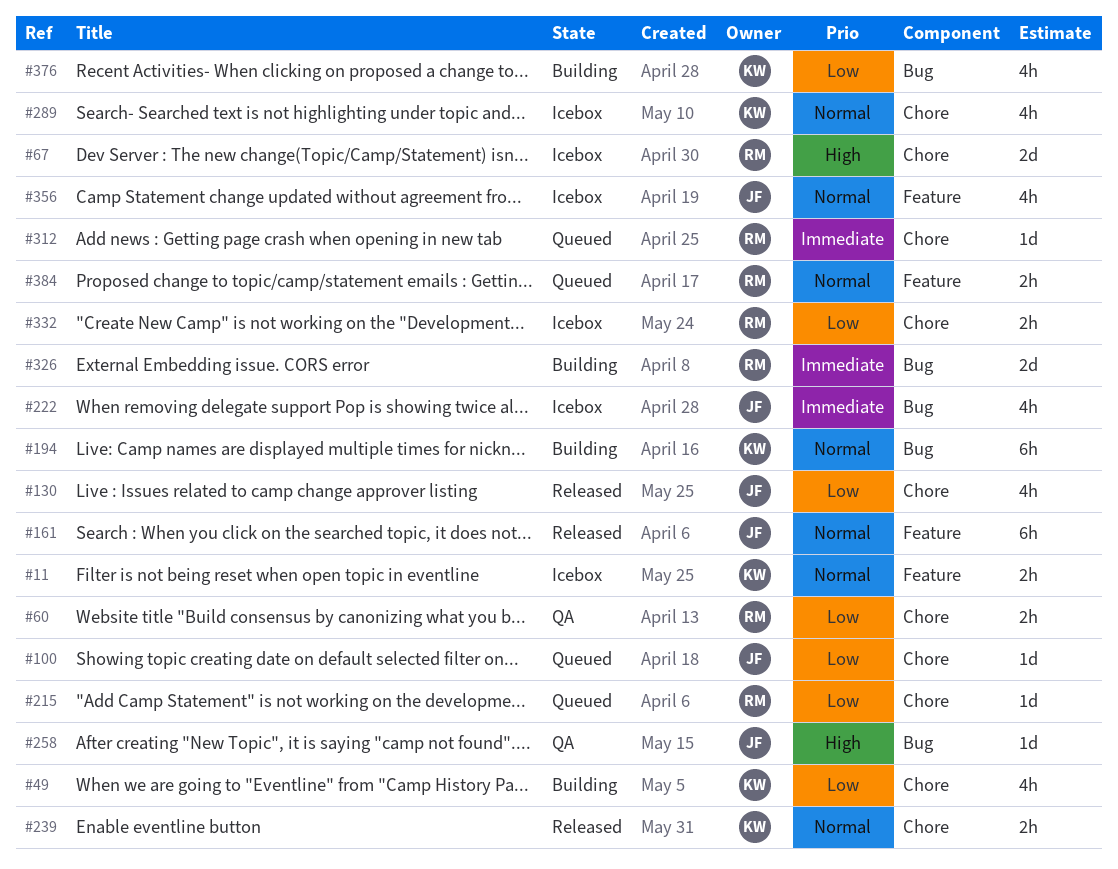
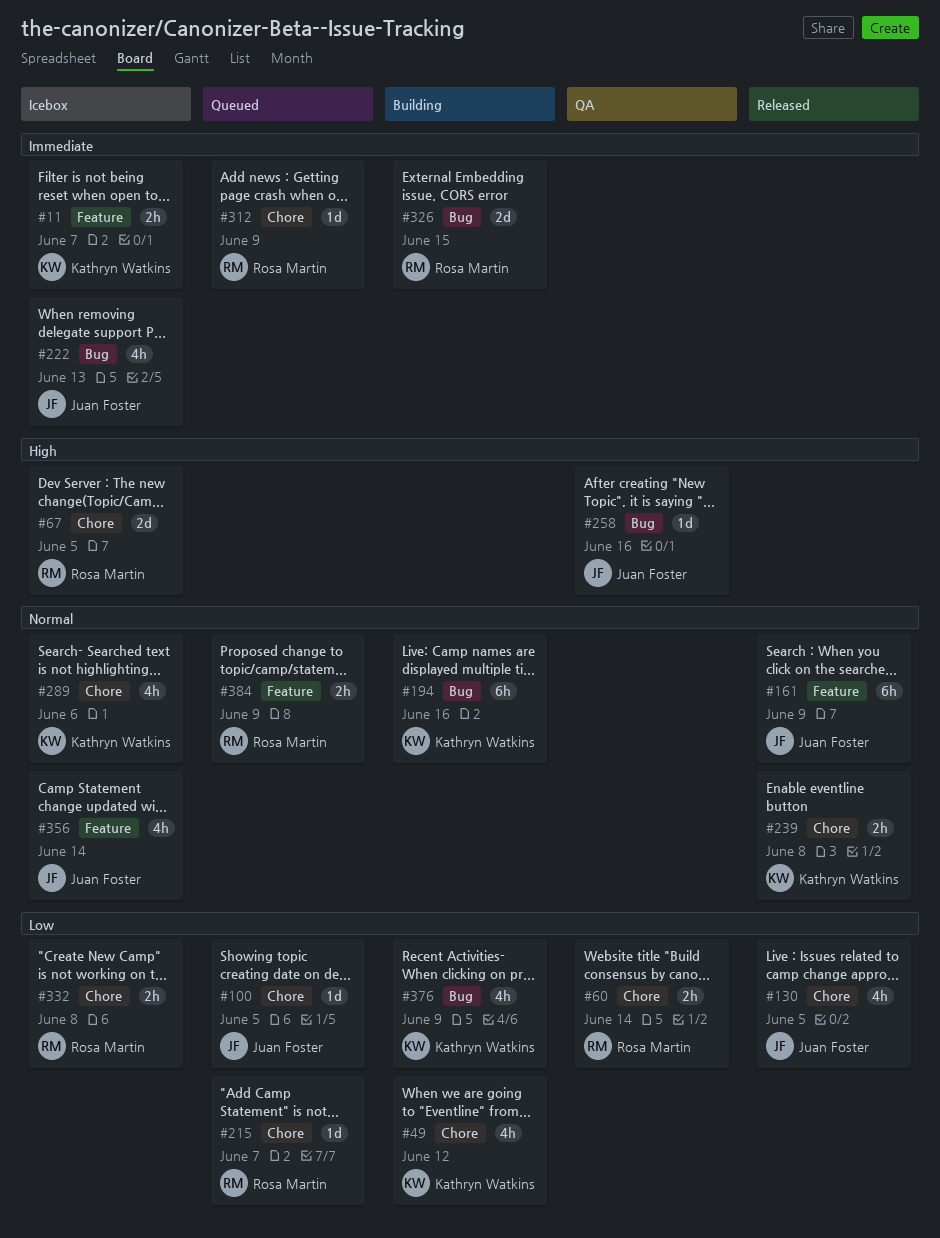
#11, priority: Normal -> Immediate

